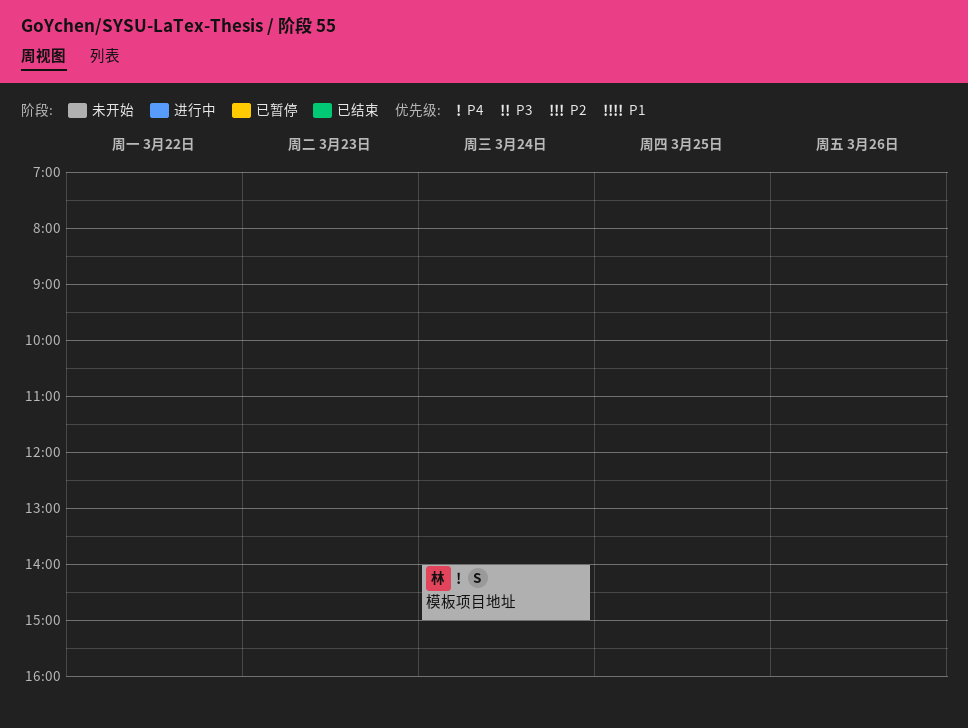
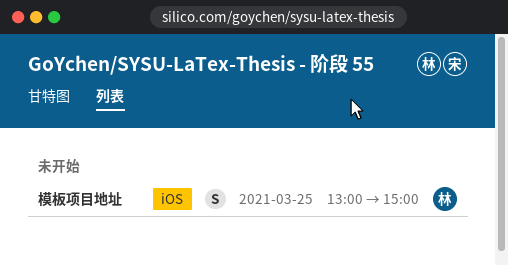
模板项目地址, day: Mar 24 -> Mar 25
模板项目地址, begins: 14:00 -> 13:00

